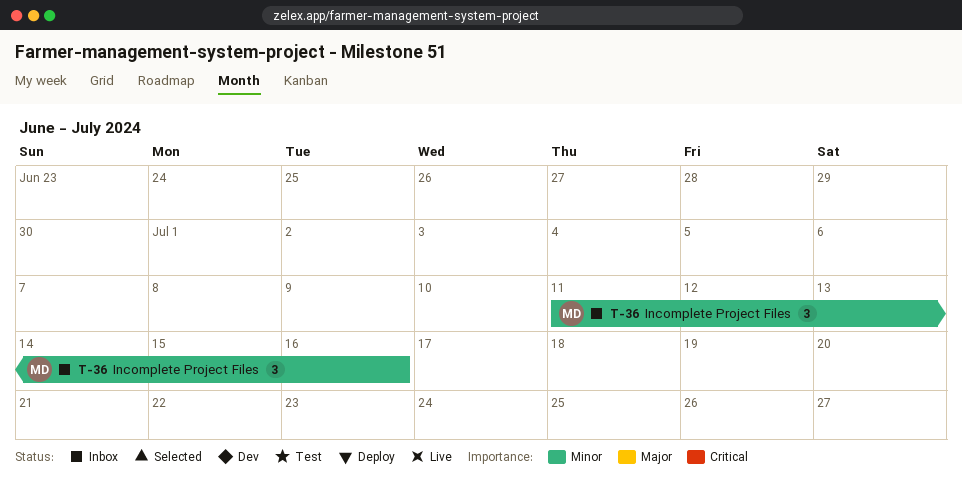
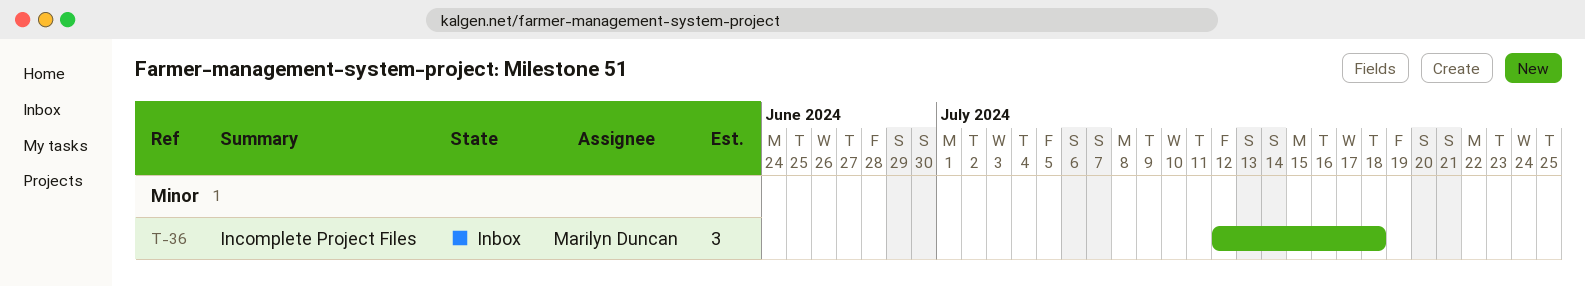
T-36, start: Jul 11 -> Jul 12
T-36, due: Jul 16 -> Jul 18

